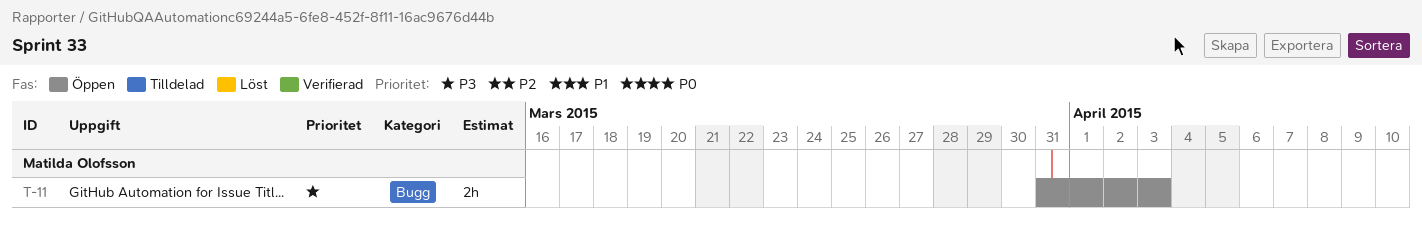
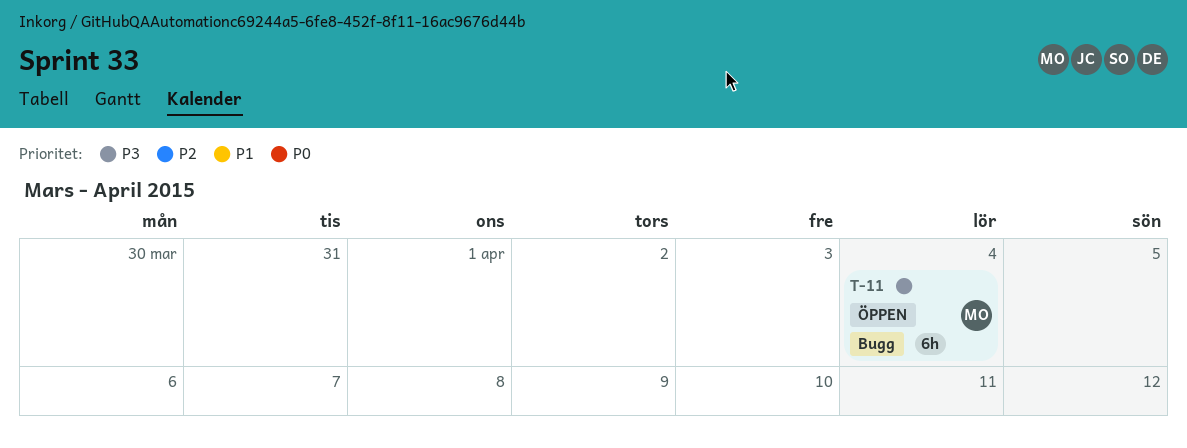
T-11, estimate: 2h -> 6h
T-11, due: Apr 3 -> Apr 4

